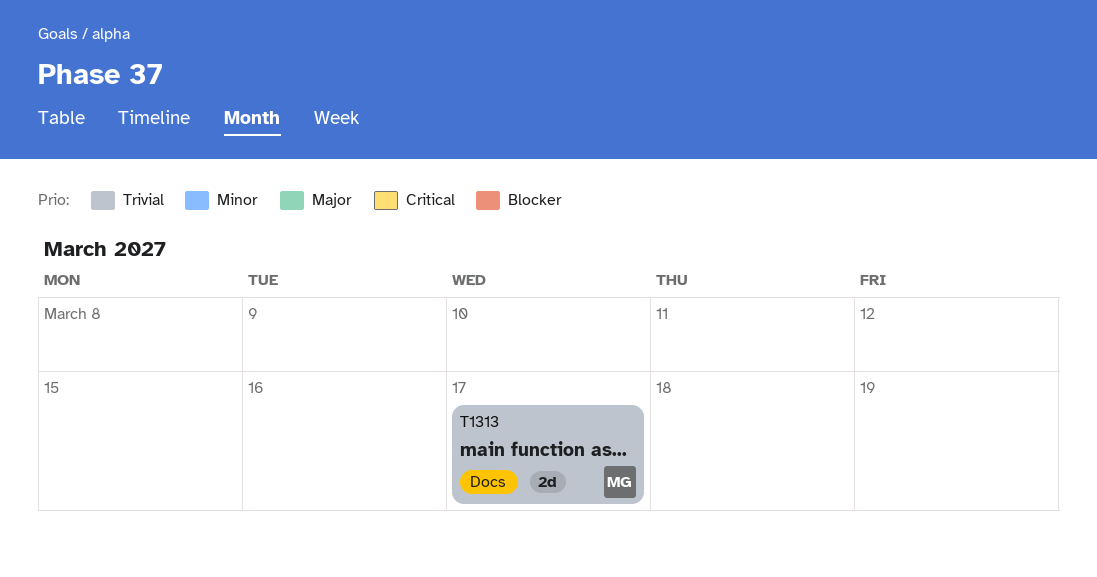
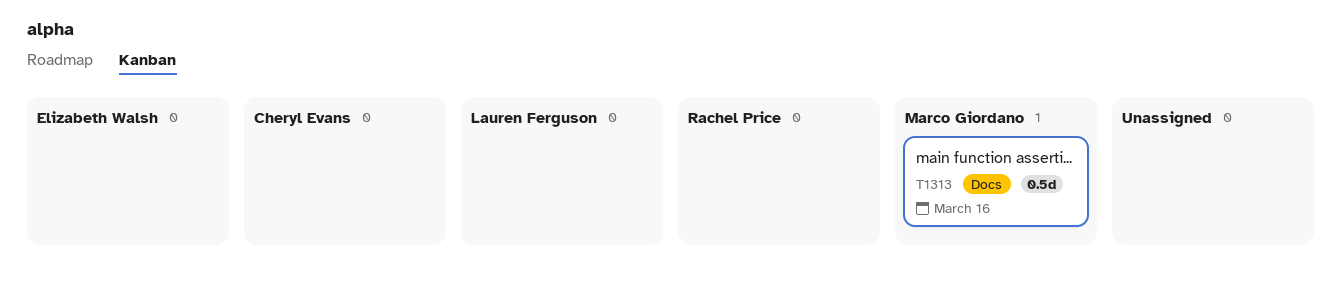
T1313, estimate: 2d -> 0.5d
T1313, due: Mar 17 -> Mar 16

